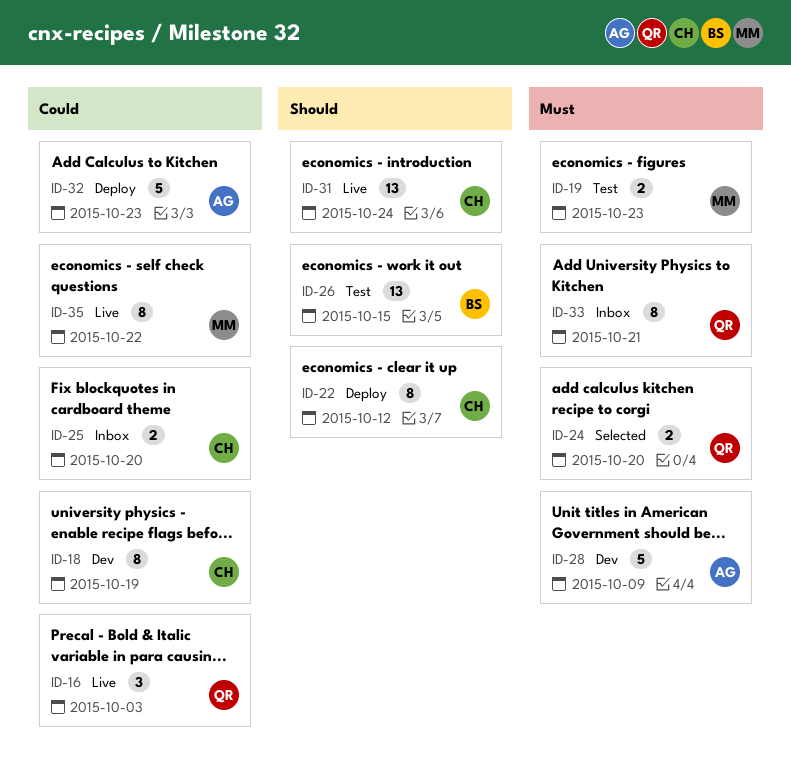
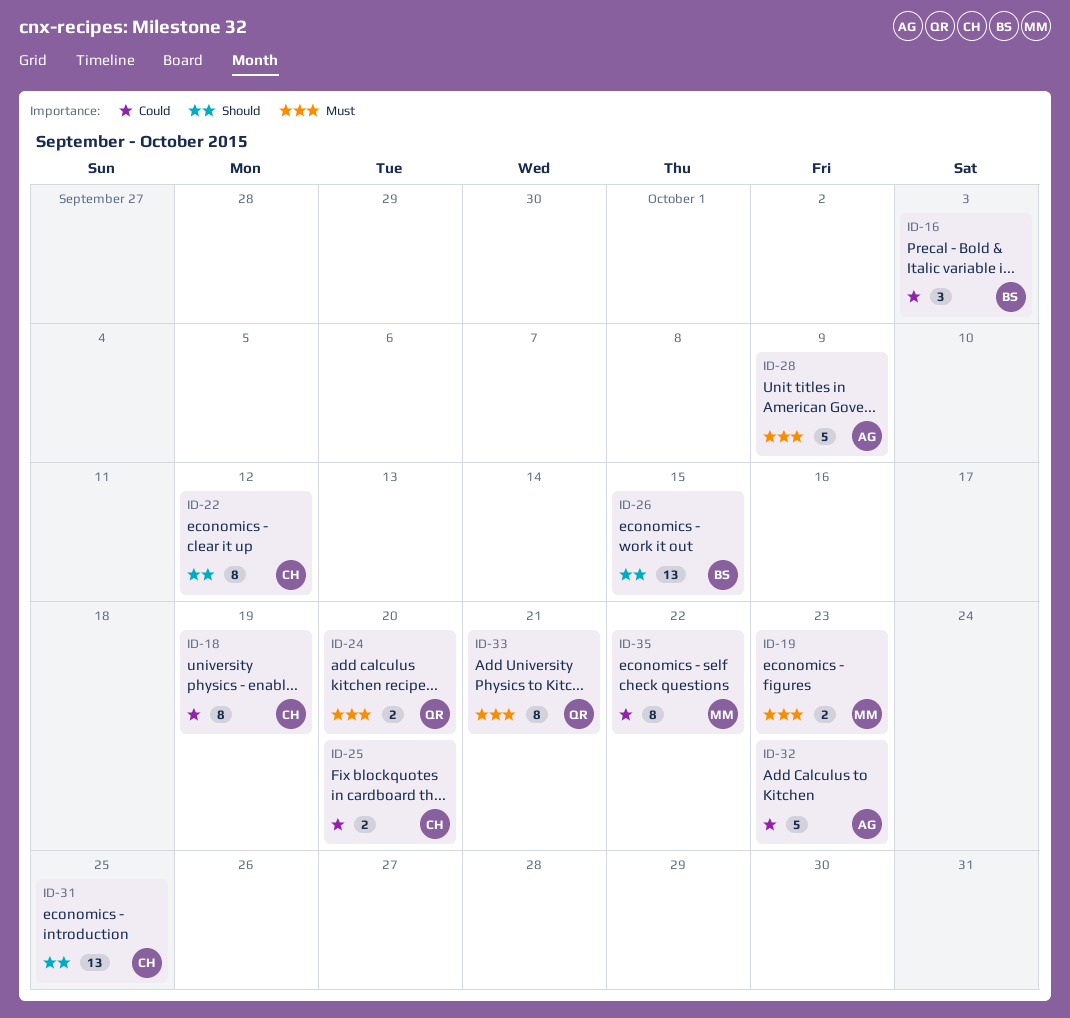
ID-16, owner: QR -> BS
ID-31, due: Oct 24 -> Oct 25

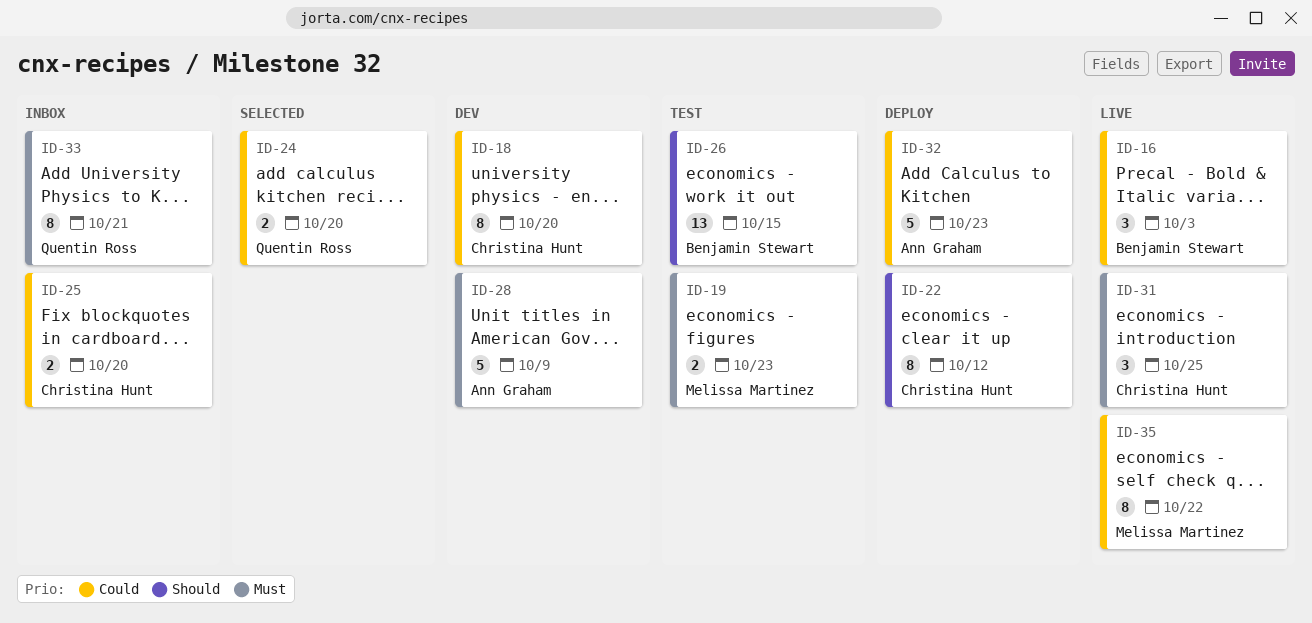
ID-18, due: Oct 19 -> Oct 20
ID-24, priority: Must -> Could
ID-31, priority: Should -> Must
ID-31, estimate: 13 -> 3

